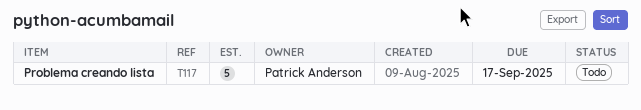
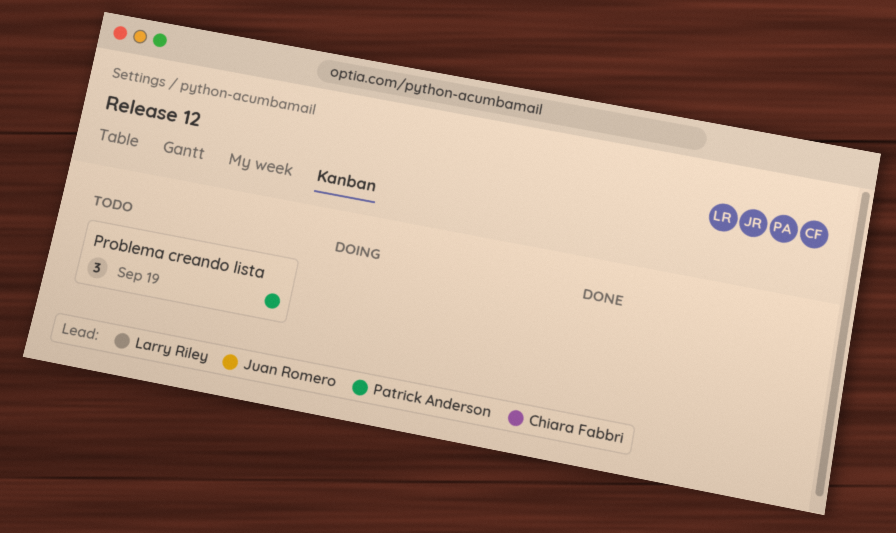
Problema creando lista, estimate: 5 -> 3
Problema creando lista, due: Sep 17 -> Sep 19

